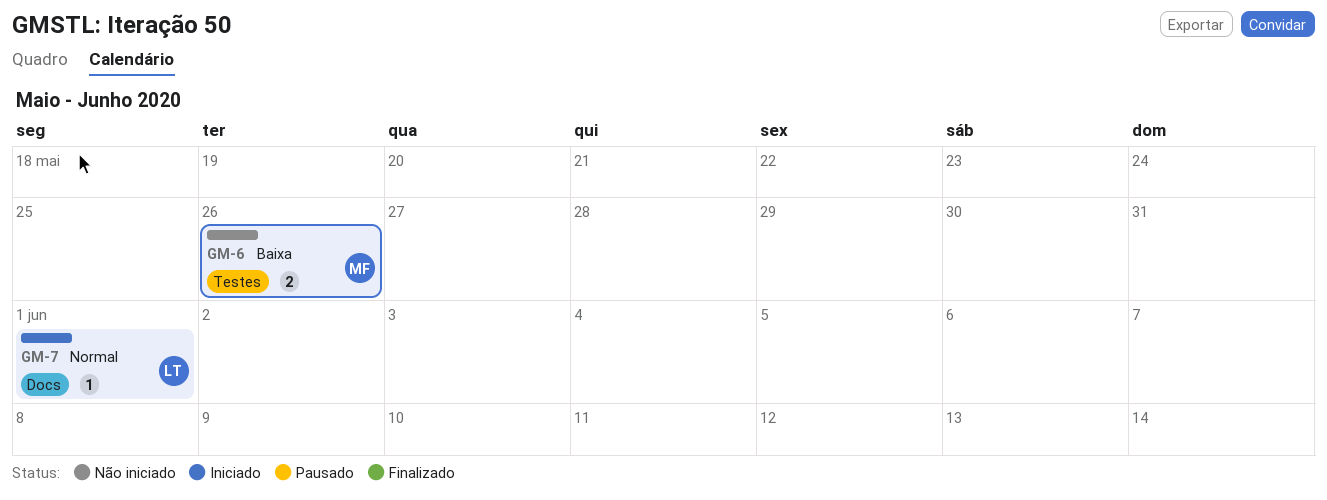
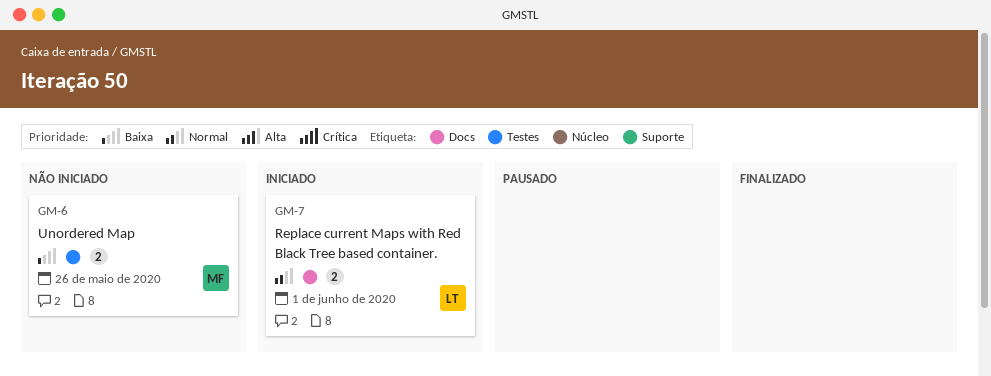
GM-7, estimate: 1 -> 2

